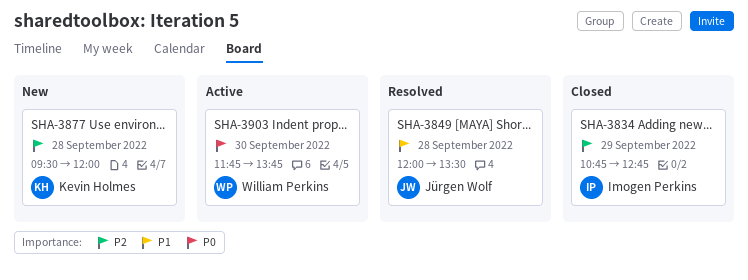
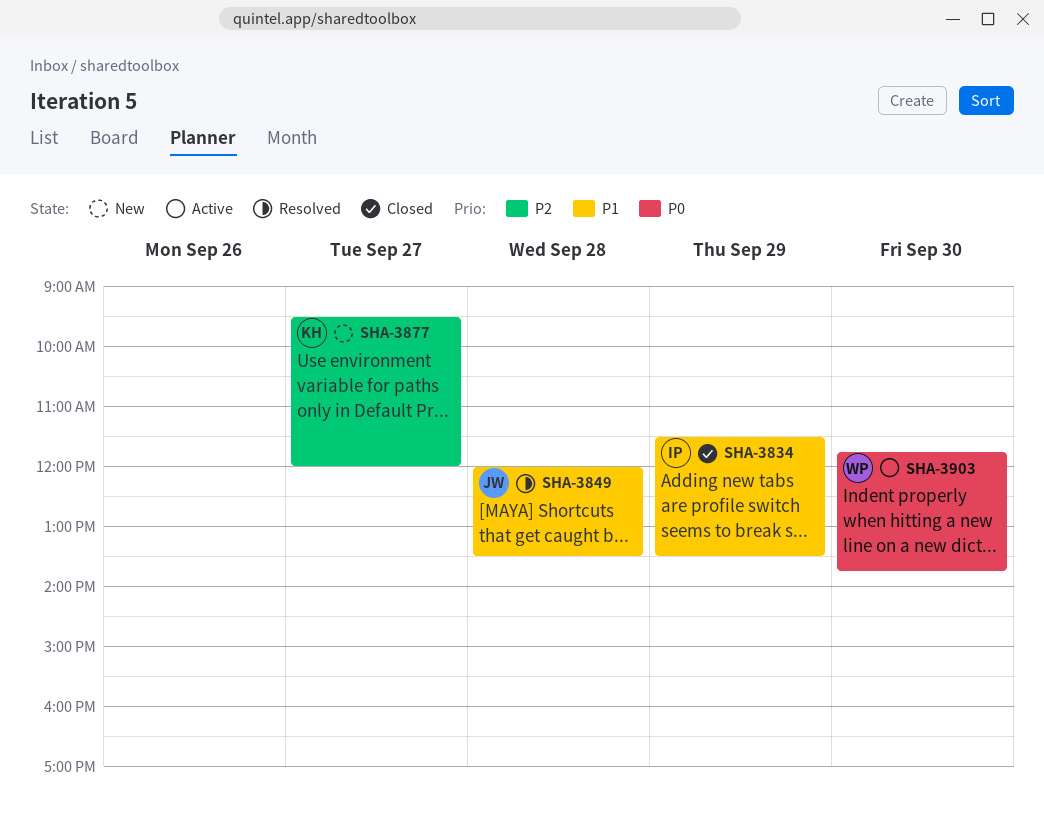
SHA-3834, priority: P2 -> P1
SHA-3834, begins: 10:45 -> 11:30
SHA-3834, ends: 12:45 -> 13:30
SHA-3877, day: Sep 28 -> Sep 27

